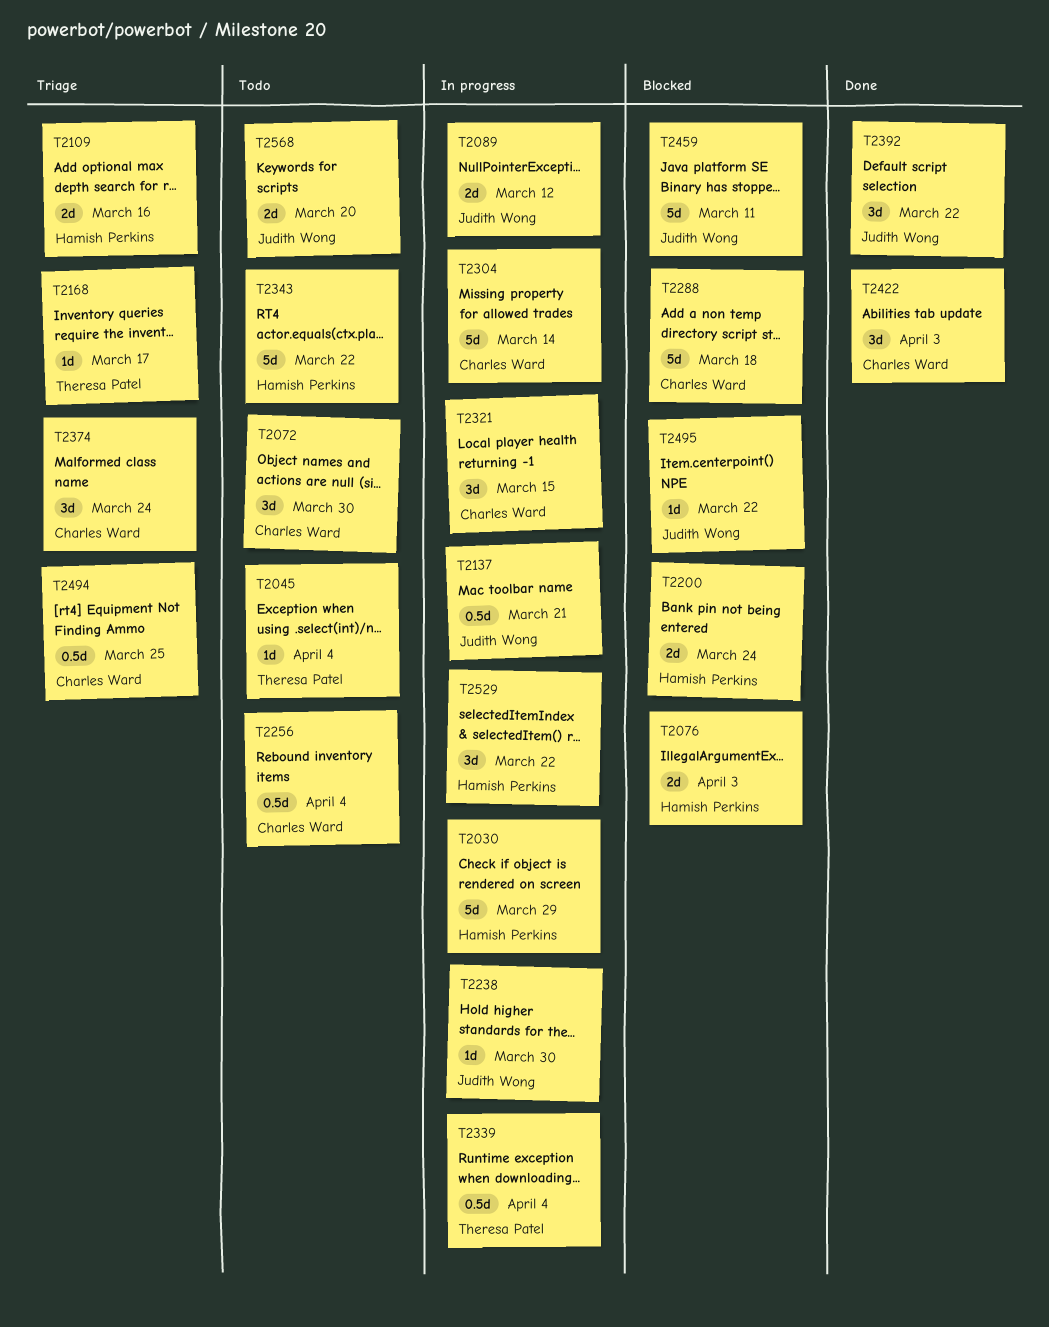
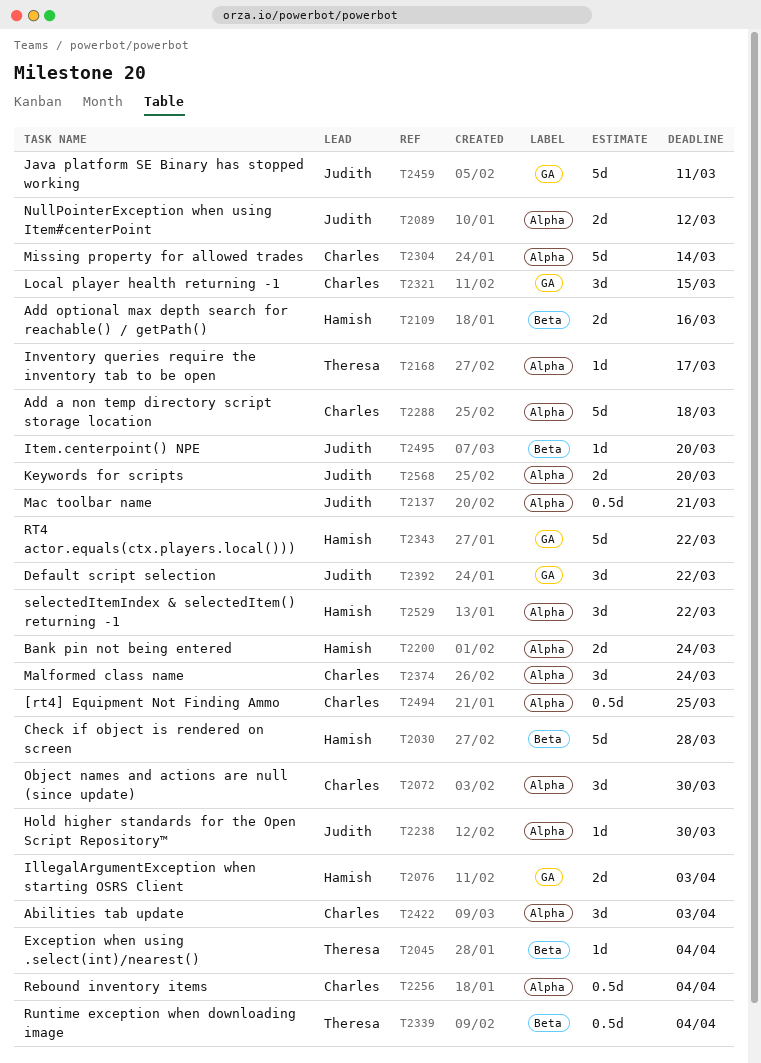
T2030, due: Mar 29 -> Mar 28
T2495, due: Mar 22 -> Mar 20

